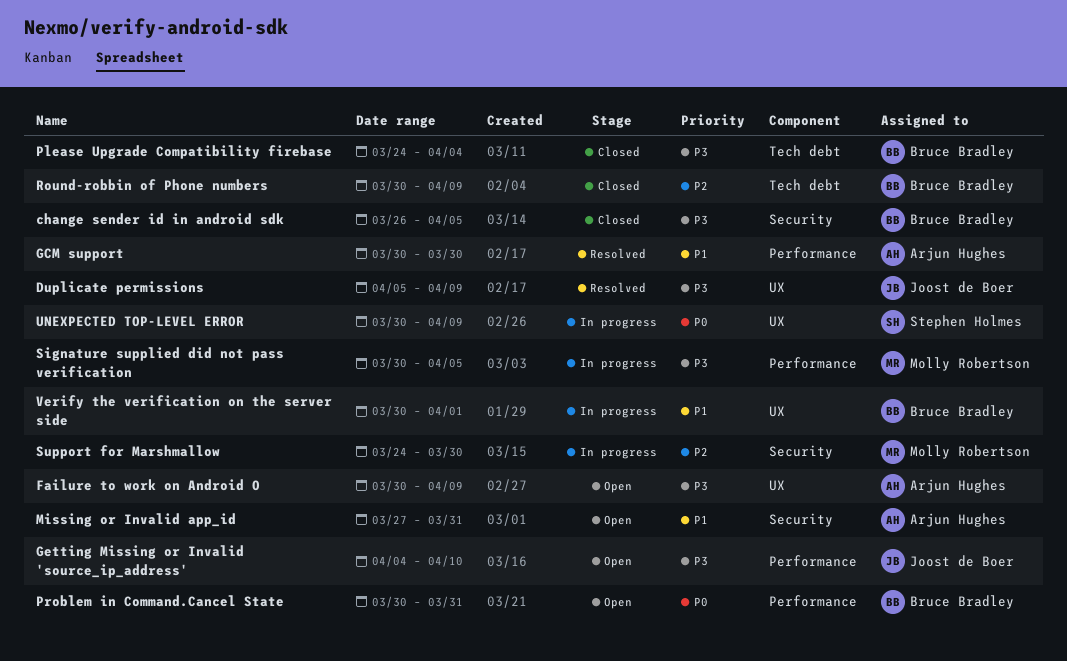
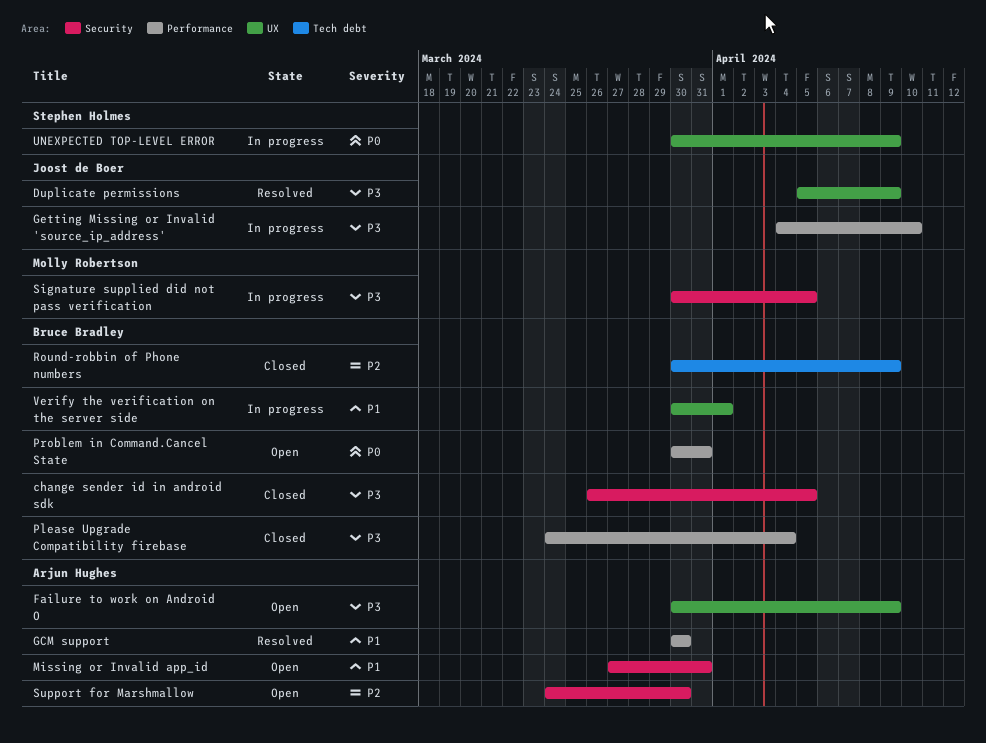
Getting Missing or Invalid 'source_ip_address', status: Open -> In progress
Please Upgrade Compatibility firebase, label: Tech debt -> Performance
Signature supplied did not pass verification, label: Performance -> Security
Support for Marshmallow, status: In progress -> Open
Support for Marshmallow, owner: Molly Robertson -> Arjun Hughes

